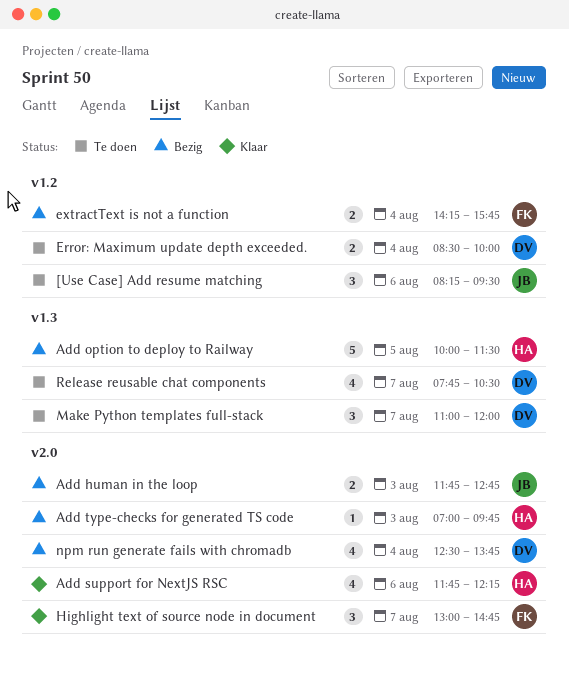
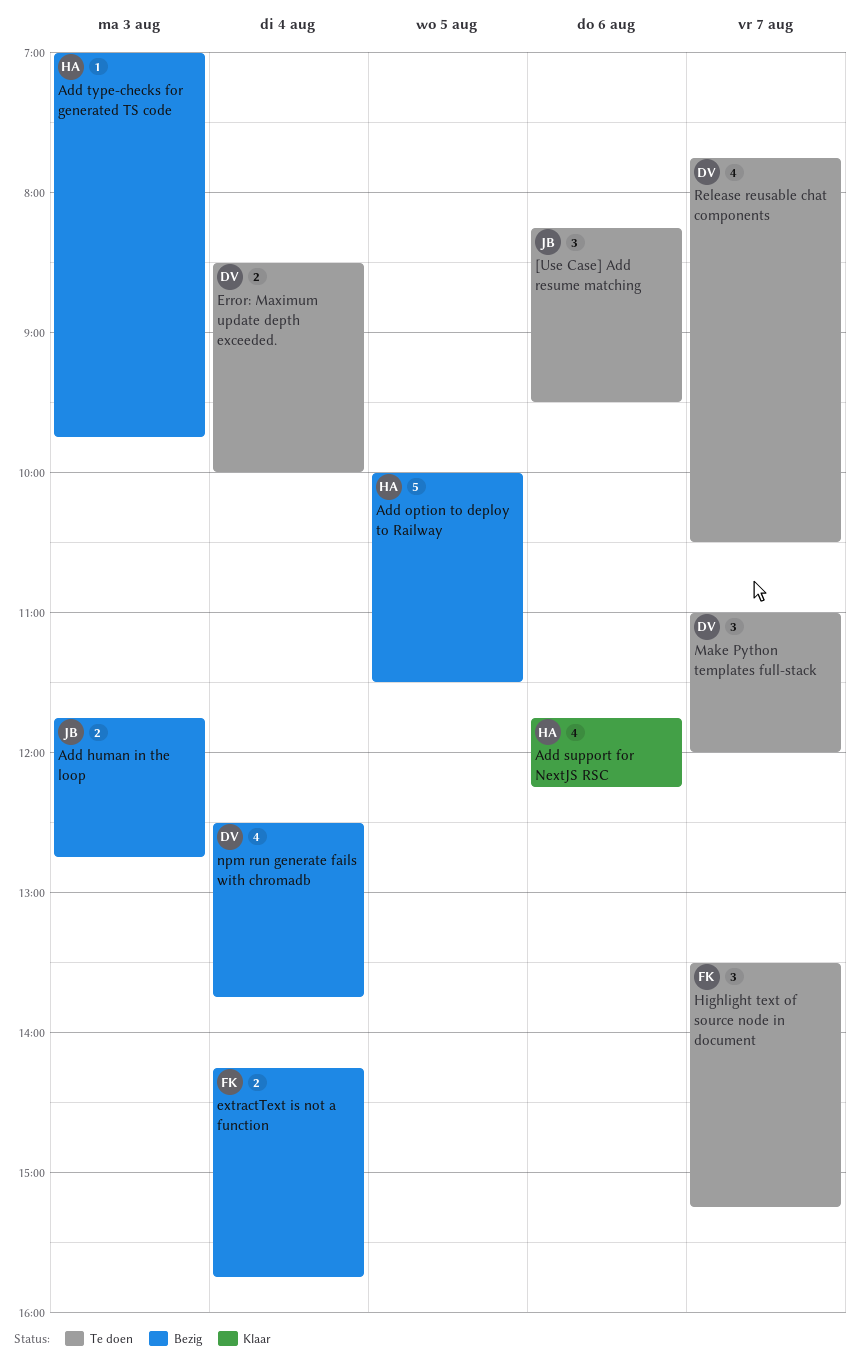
Highlight text of source node in document, status: Klaar -> Te doen
Highlight text of source node in document, begins: 13:00 -> 13:30
Highlight text of source node in document, ends: 14:45 -> 15:15

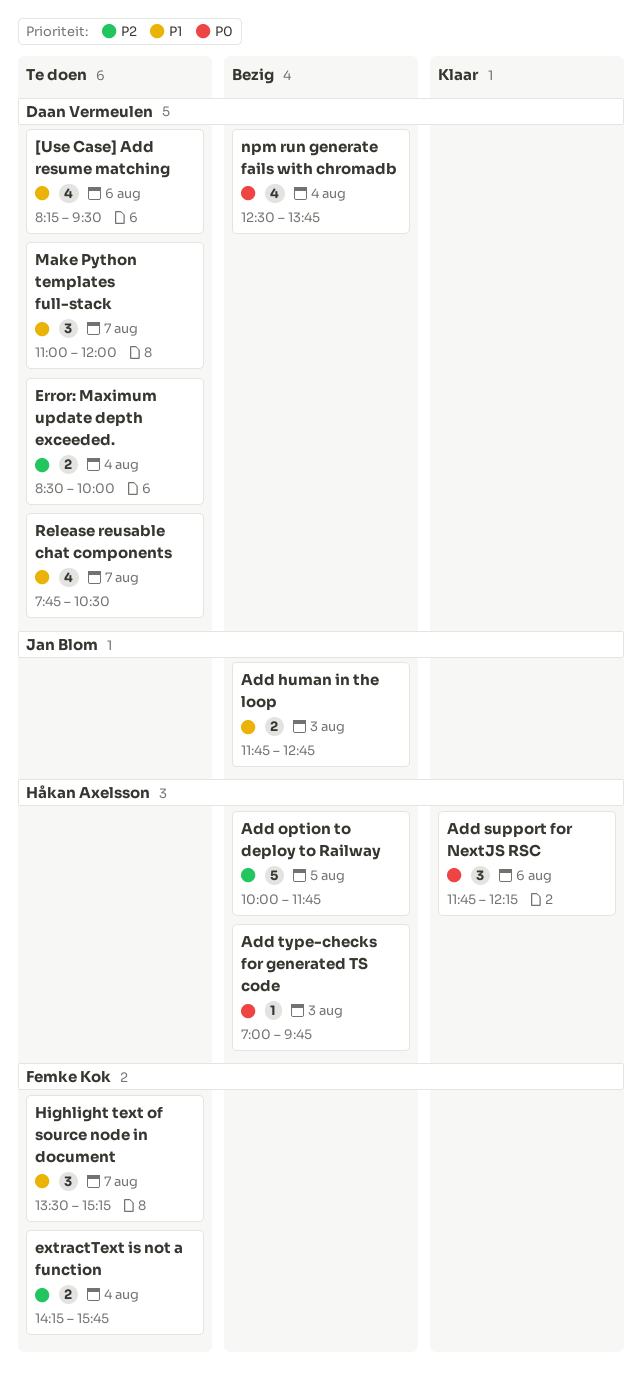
[Use Case] Add resume matching, owner: Jan Blom -> Daan Vermeulen
[Use Case] Add resume matching, estimate: 3 -> 4
Add option to deploy to Railway, ends: 11:30 -> 11:45
Add support for NextJS RSC, estimate: 4 -> 3
extractText is not a function, status: Bezig -> Te doen

